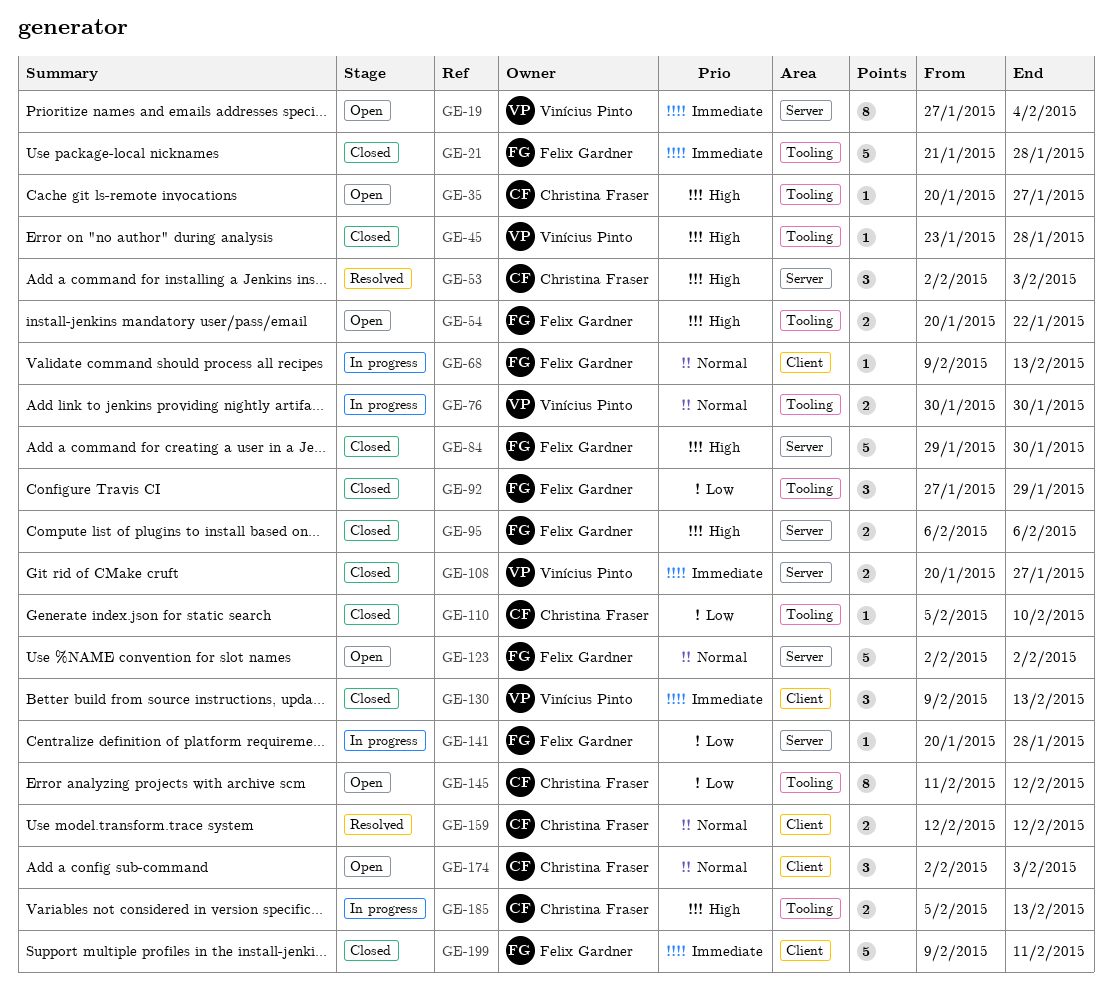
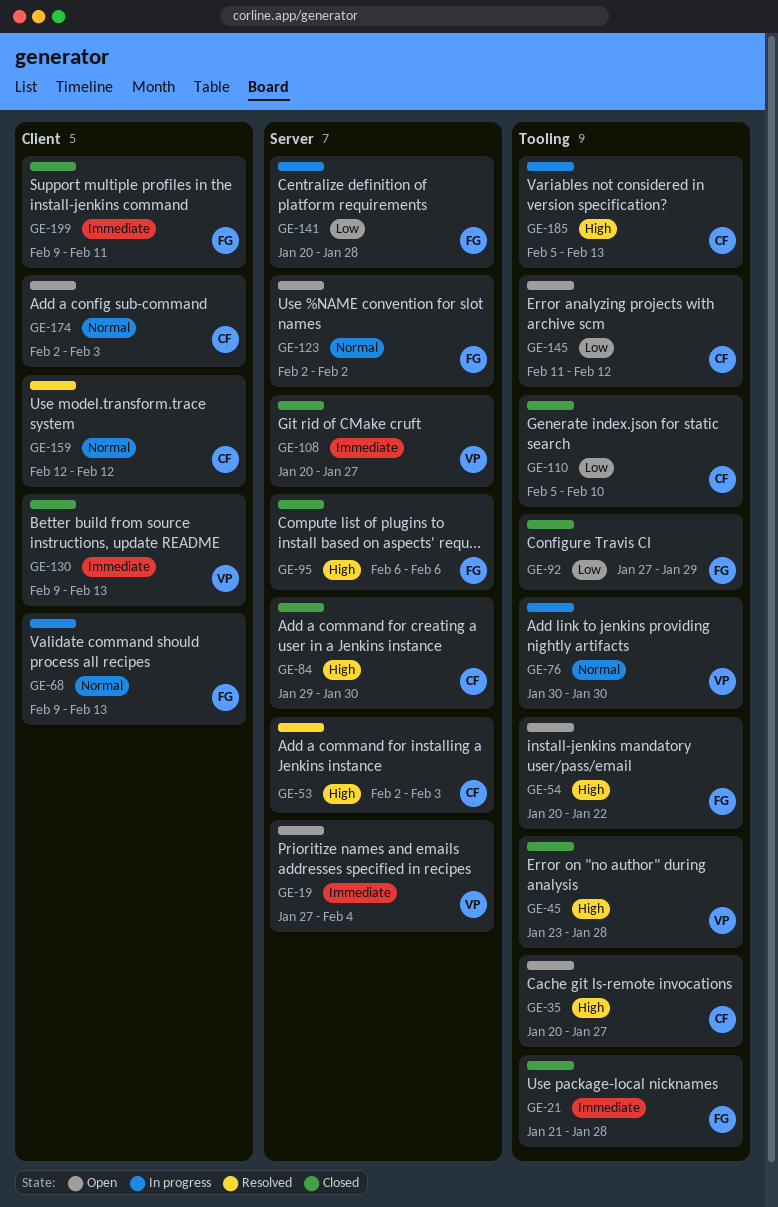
GE-84, owner: Felix Gardner -> Christina Fraser

